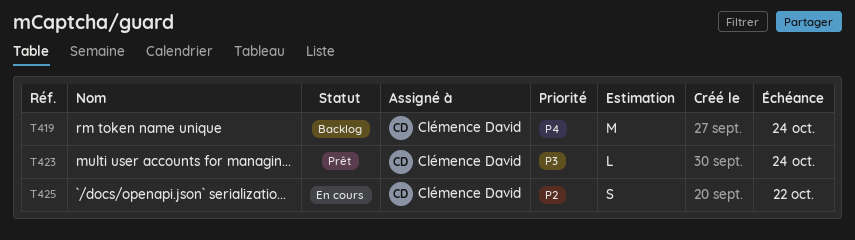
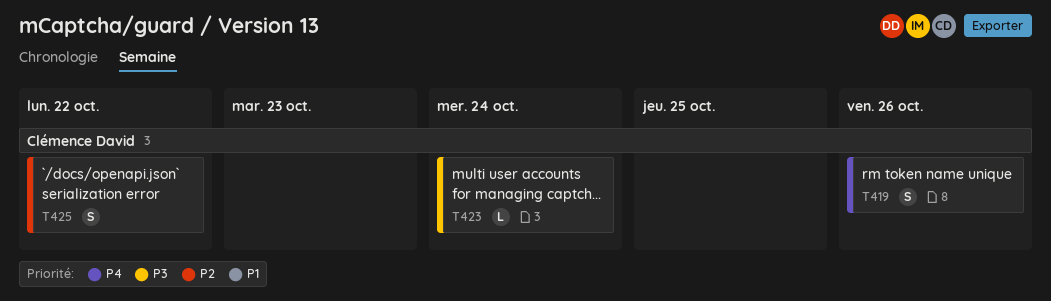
T419, estimate: M -> S
T419, due: Oct 24 -> Oct 26

